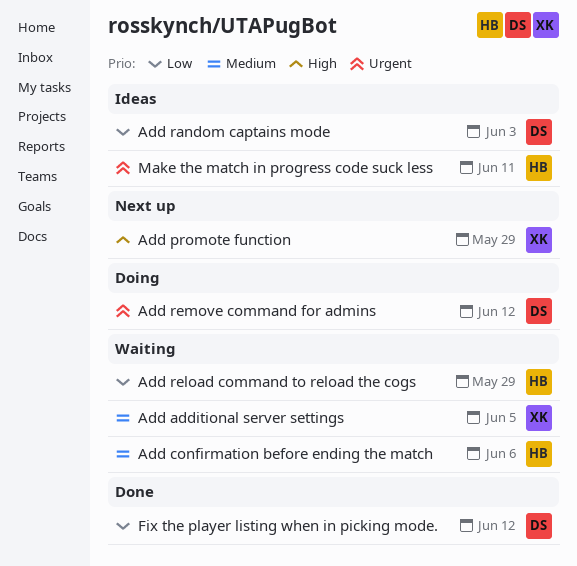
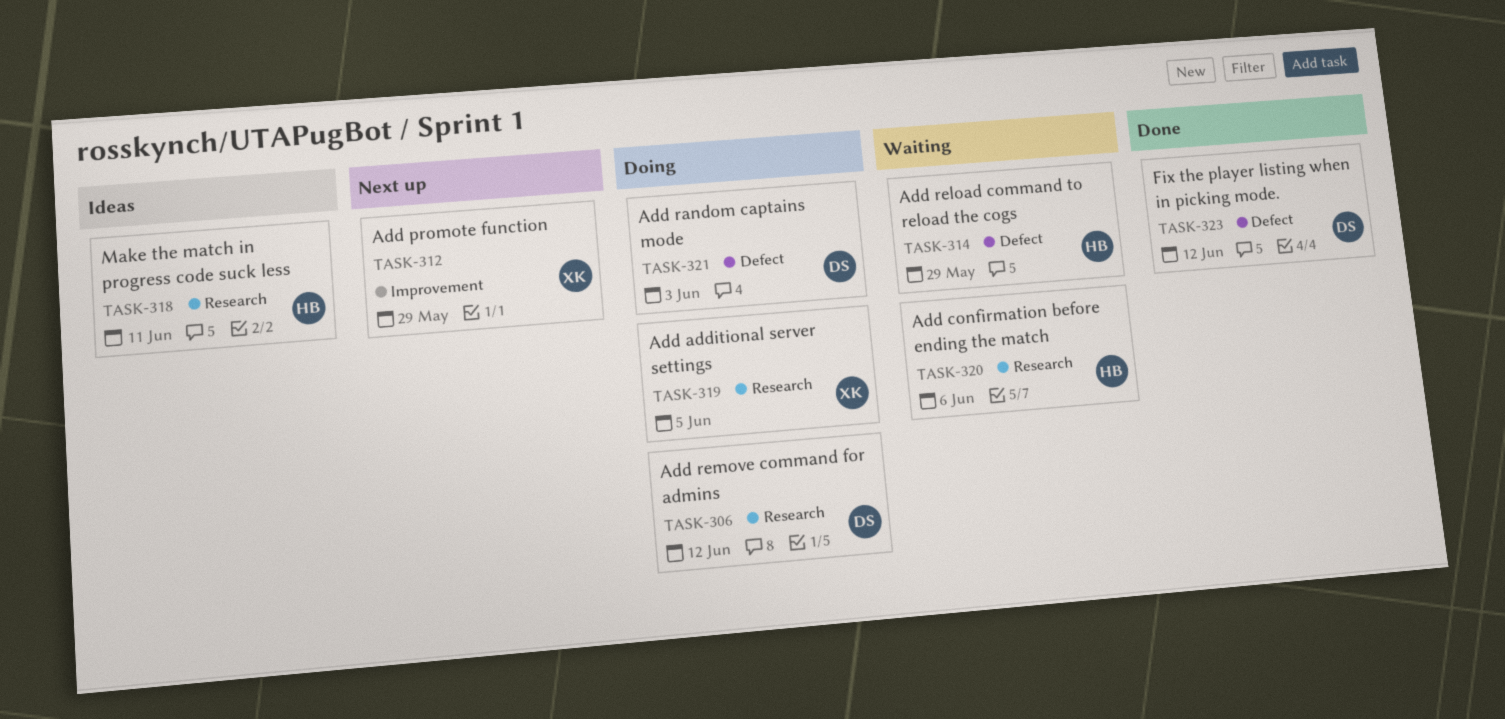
Add additional server settings, status: Waiting -> Doing
Add random captains mode, status: Ideas -> Doing

